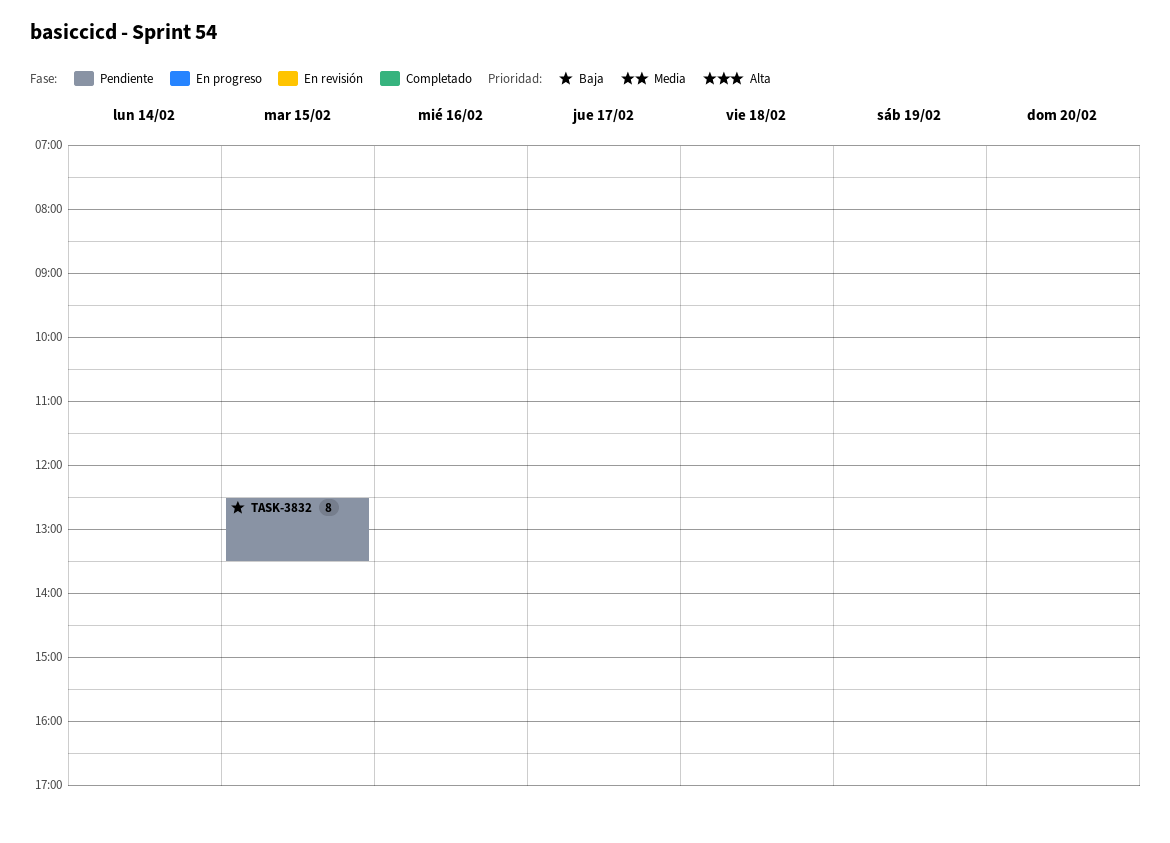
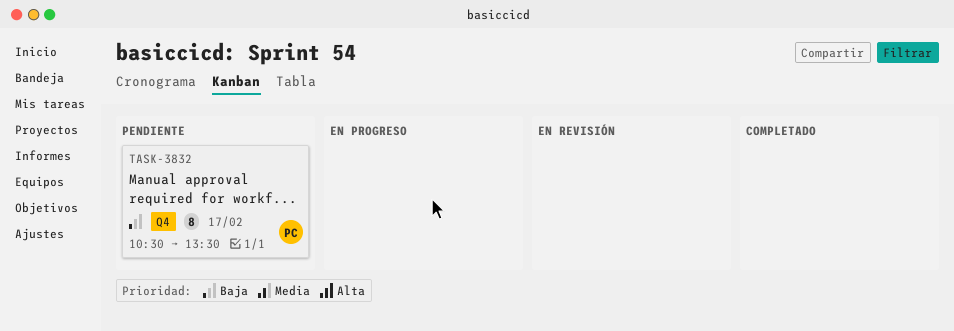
TASK-3832, day: Feb 15 -> Feb 17
TASK-3832, begins: 12:30 -> 10:30

